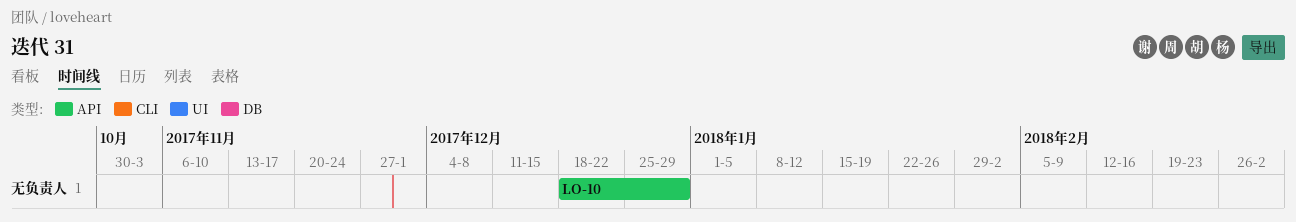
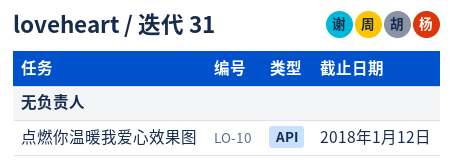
LO-10, due: Dec 29 -> Jan 12

